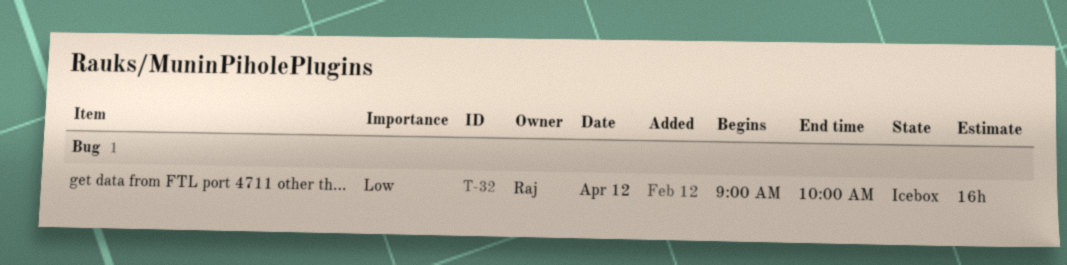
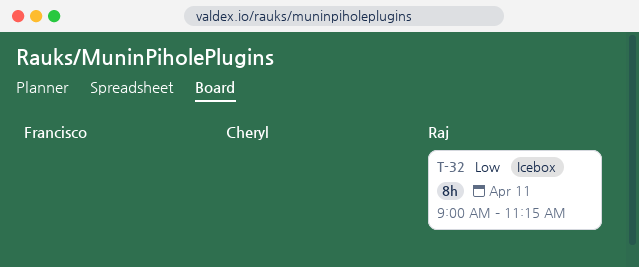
T-32, estimate: 16h -> 8h
T-32, day: Apr 12 -> Apr 11
T-32, ends: 10:00 -> 11:15

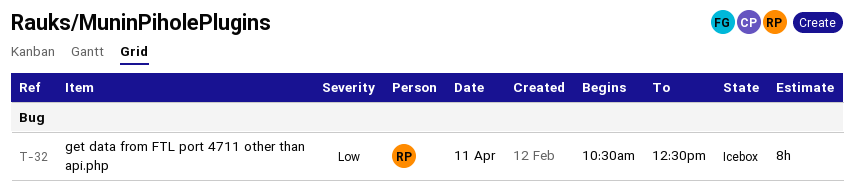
T-32, begins: 09:00 -> 10:30
T-32, ends: 11:15 -> 12:30

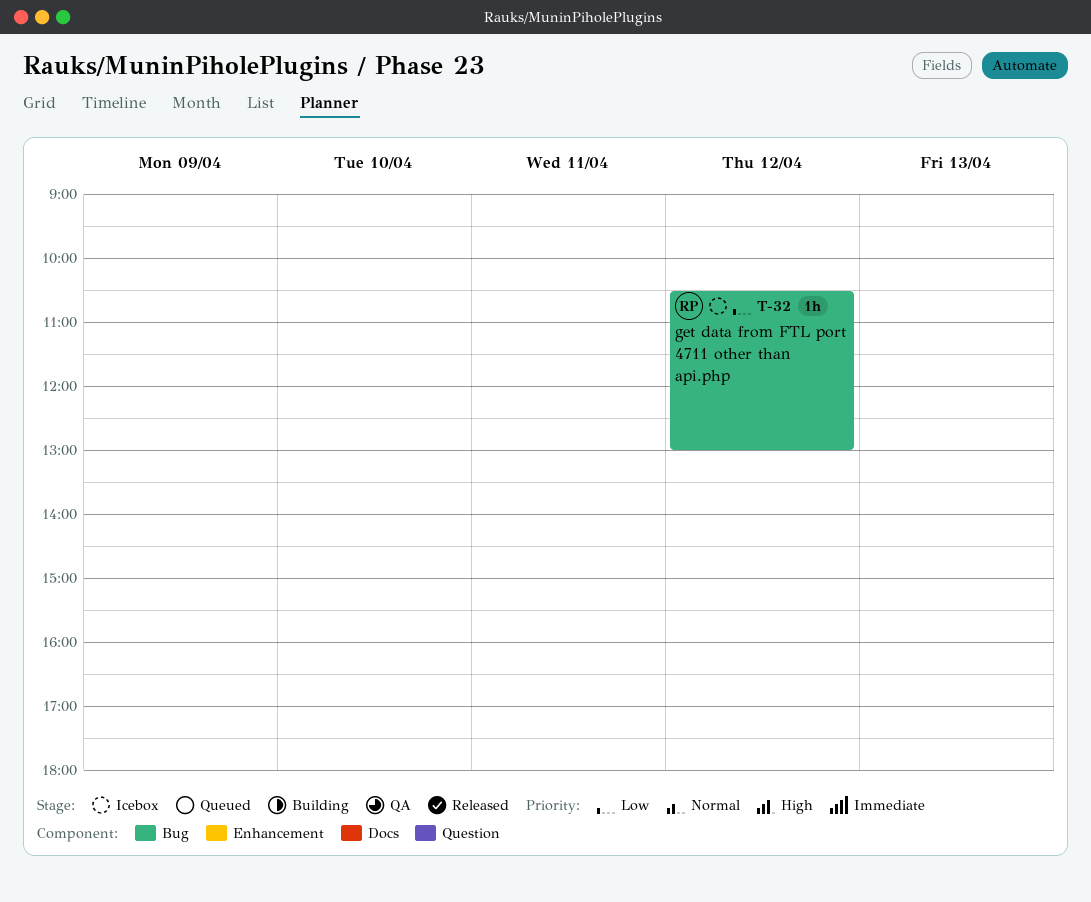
T-32, estimate: 8h -> 1h
T-32, day: Apr 11 -> Apr 12
T-32, ends: 12:30 -> 13:00

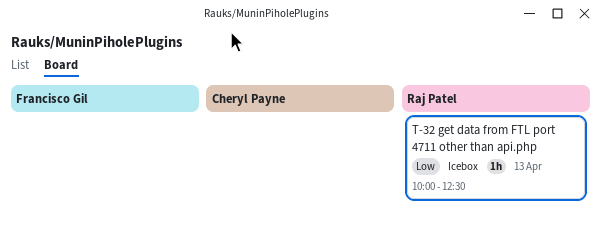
T-32, day: Apr 12 -> Apr 13
T-32, begins: 10:30 -> 10:00
T-32, ends: 13:00 -> 12:30

